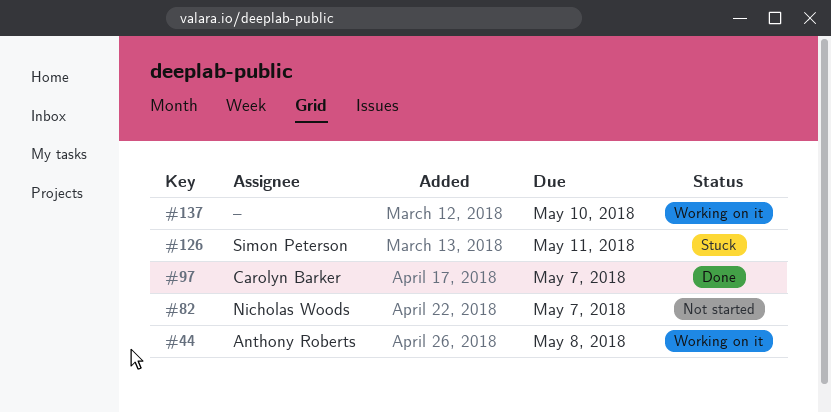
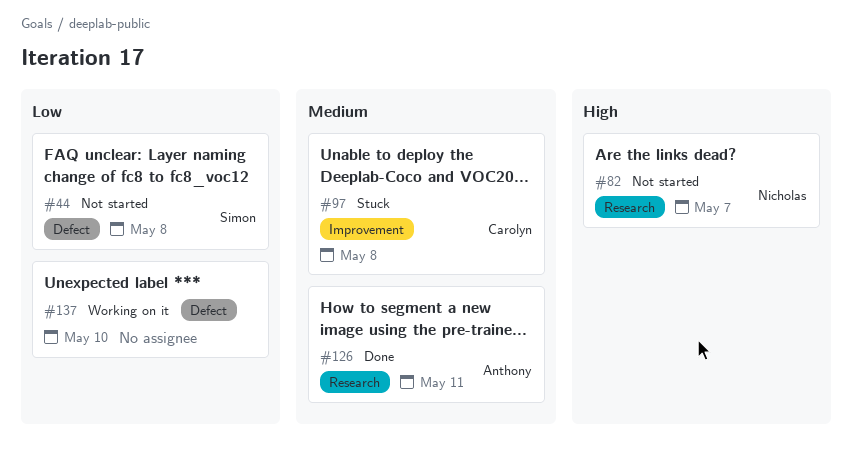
#44, status: Working on it -> Not started
#44, owner: Anthony Roberts -> Simon Peterson
#97, status: Done -> Stuck
#97, due: May 7 -> May 8
#126, status: Stuck -> Done
#126, owner: Simon Peterson -> Anthony Roberts

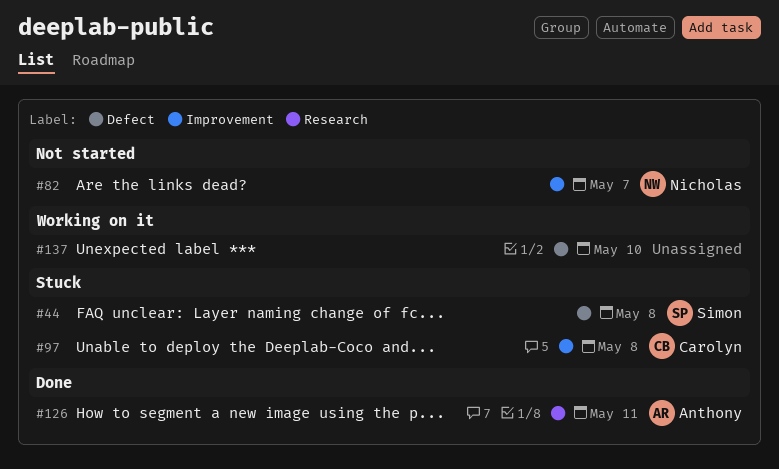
#44, status: Not started -> Stuck
#82, label: Research -> Improvement

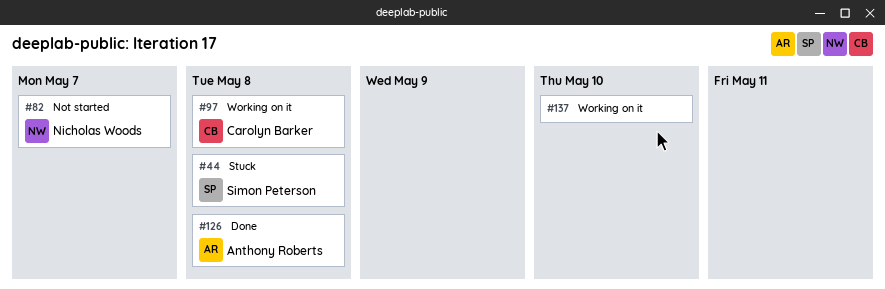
#97, status: Stuck -> Working on it
#126, due: May 11 -> May 8

